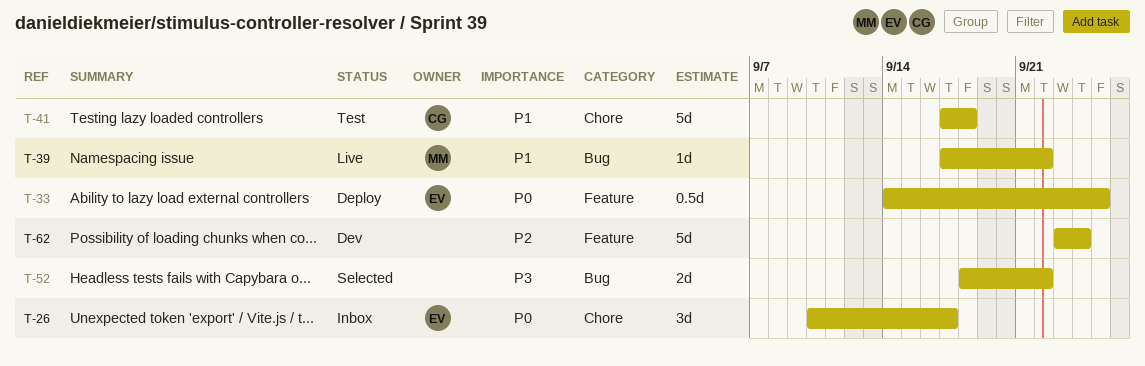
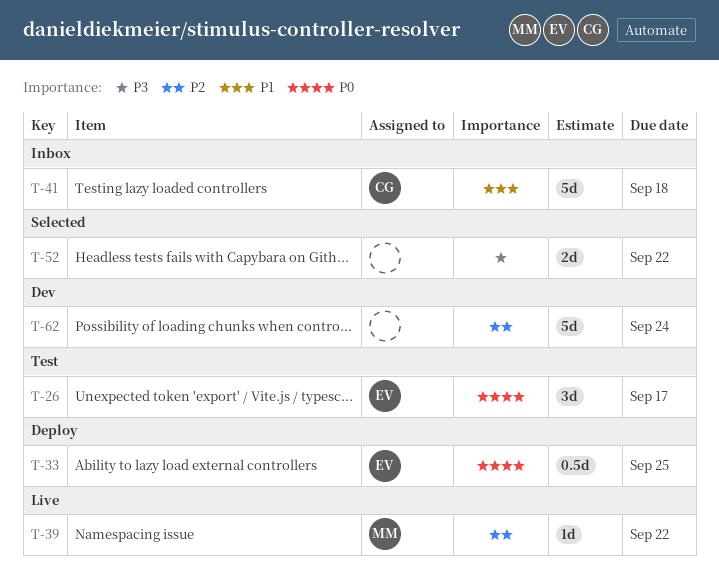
T-26, status: Inbox -> Test
T-39, priority: P1 -> P2
T-41, status: Test -> Inbox

